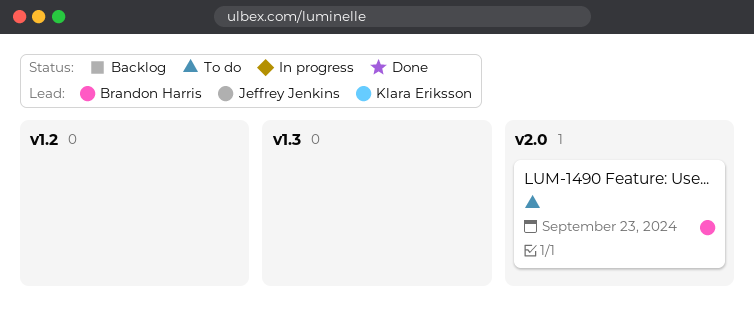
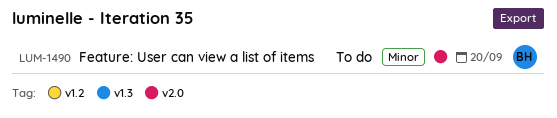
LUM-1490, due: Sep 23 -> Sep 20

